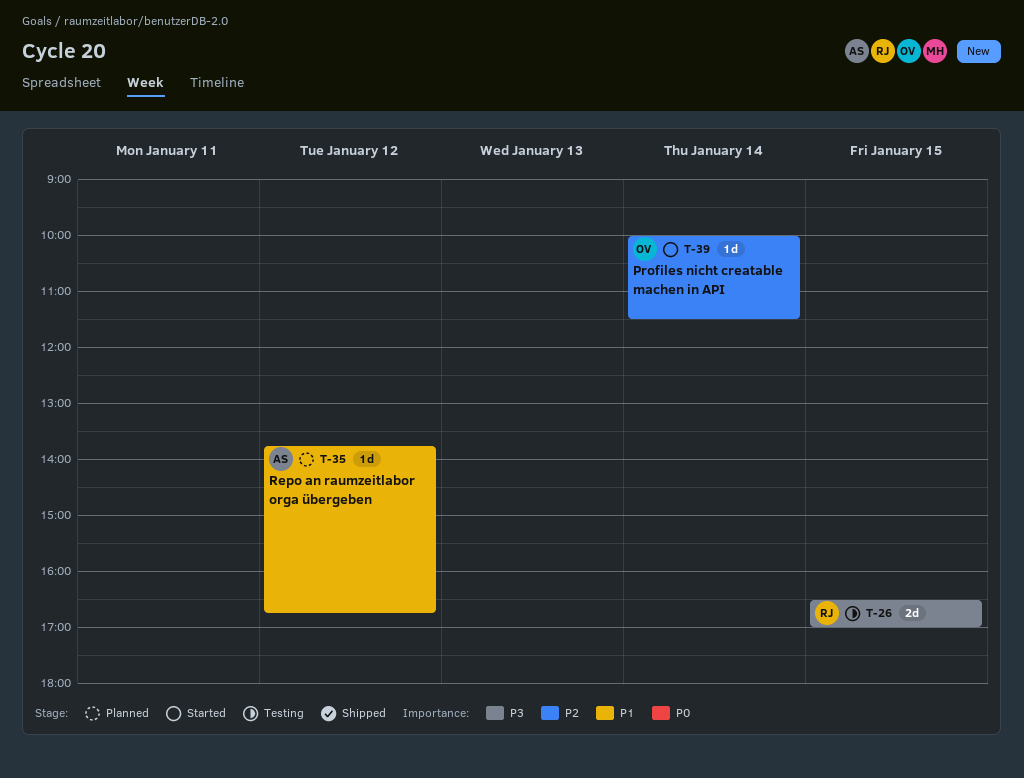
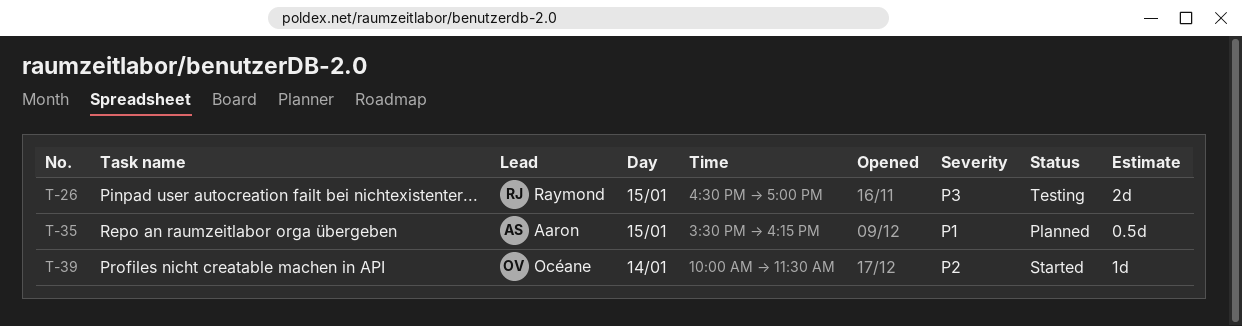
T-35, estimate: 1d -> 0.5d
T-35, day: Jan 12 -> Jan 15
T-35, begins: 13:45 -> 15:30
T-35, ends: 16:45 -> 16:15

